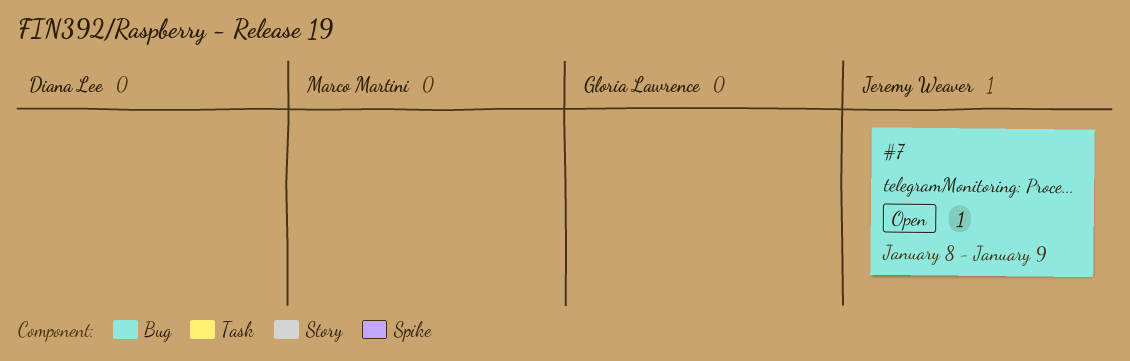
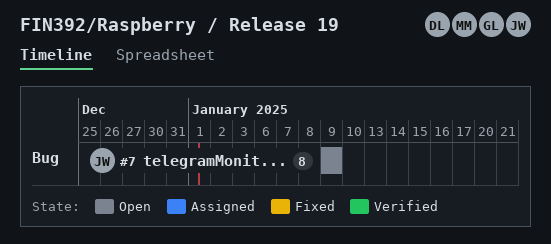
#7, estimate: 1 -> 8
#7, start: Jan 8 -> Jan 9

